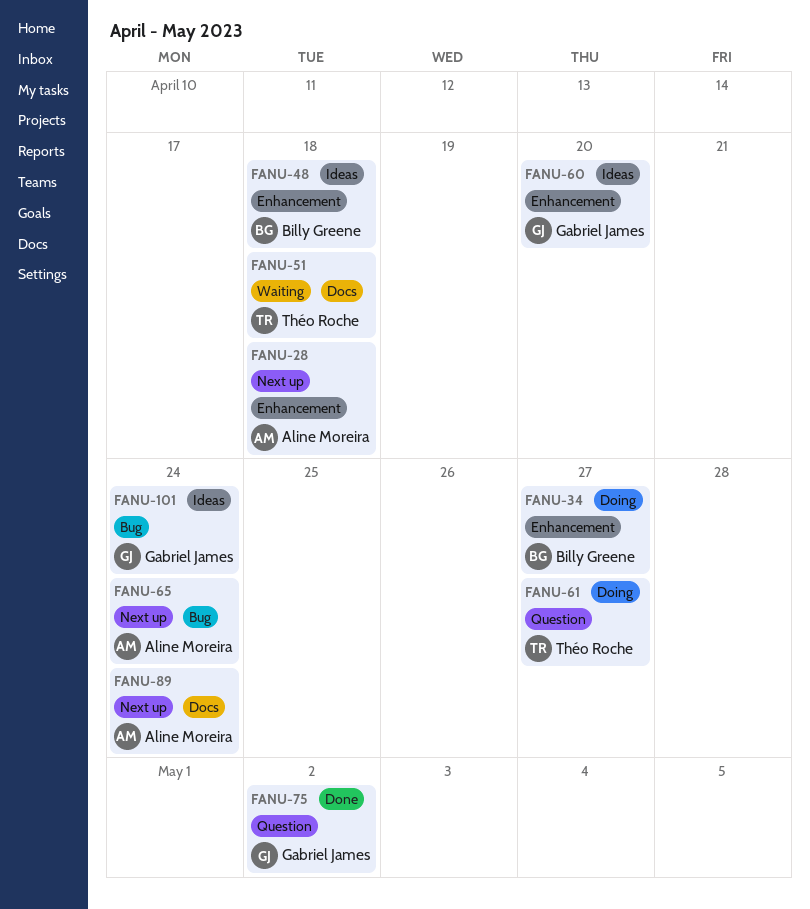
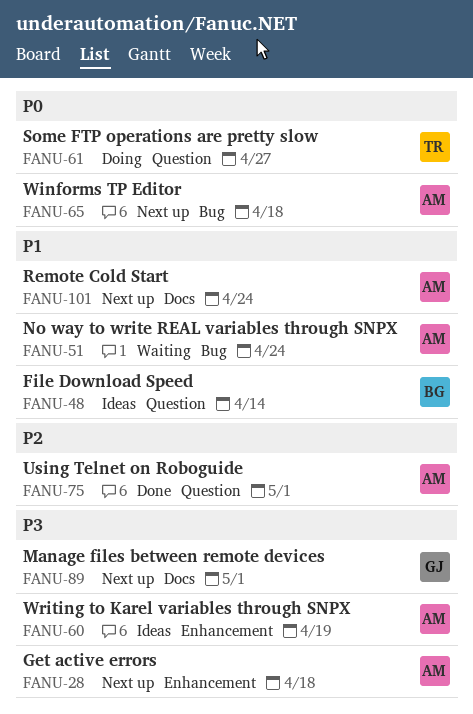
FANU-34: present -> none
FANU-48, label: Enhancement -> Question
FANU-48, due: Apr 18 -> Apr 14
FANU-51, owner: Théo Roche -> Aline Moreira
FANU-51, label: Docs -> Bug
FANU-51, due: Apr 18 -> Apr 24
FANU-60, owner: Gabriel James -> Aline Moreira
FANU-60, due: Apr 20 -> Apr 19
FANU-65, due: Apr 24 -> Apr 18
FANU-75, owner: Gabriel James -> Aline Moreira
FANU-75, due: May 2 -> May 1
FANU-89, owner: Aline Moreira -> Gabriel James
FANU-89, due: Apr 24 -> May 1
FANU-101, status: Ideas -> Next up
FANU-101, owner: Gabriel James -> Aline Moreira
FANU-101, label: Bug -> Docs

